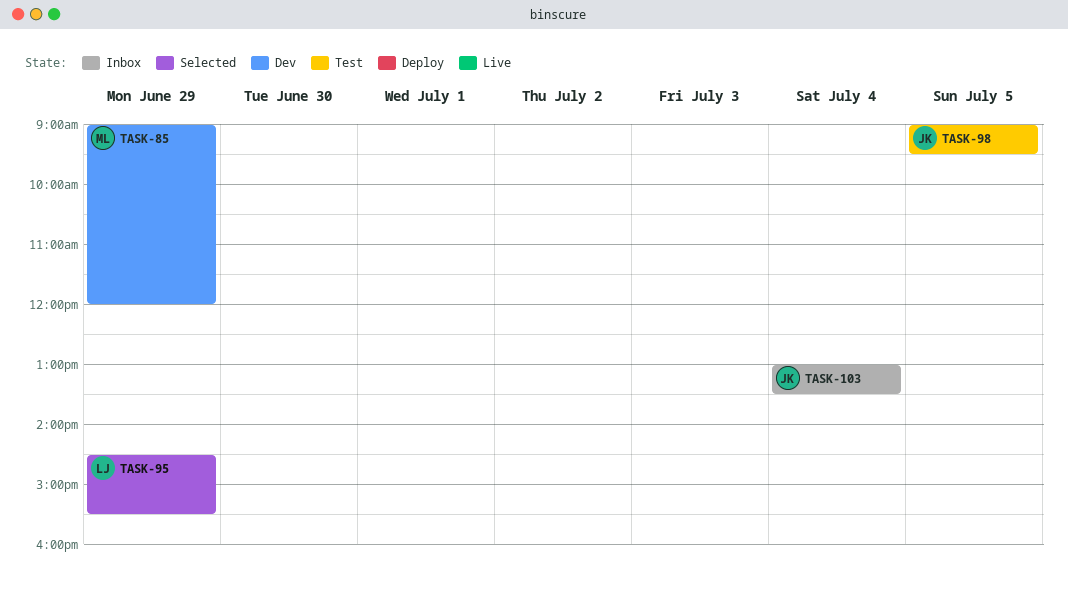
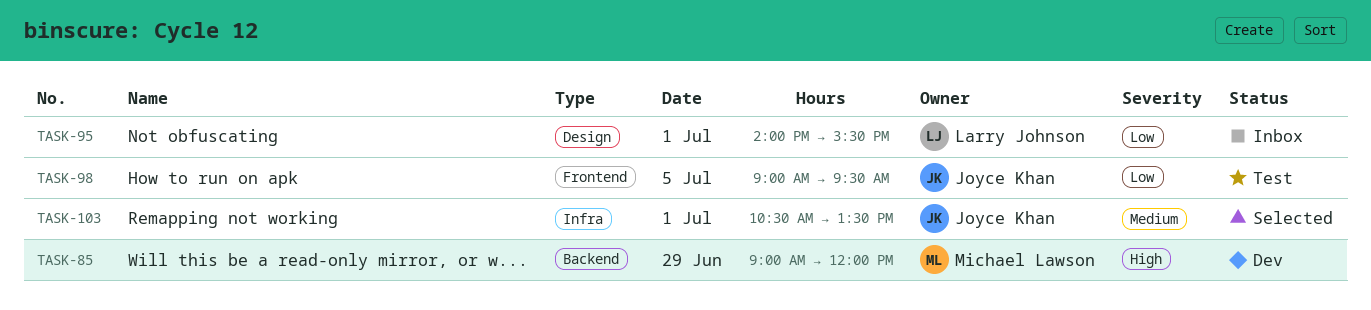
TASK-95, status: Selected -> Inbox
TASK-95, day: Jun 29 -> Jul 1
TASK-95, begins: 14:30 -> 14:00
TASK-103, status: Inbox -> Selected
TASK-103, day: Jul 4 -> Jul 1
TASK-103, begins: 13:00 -> 10:30

